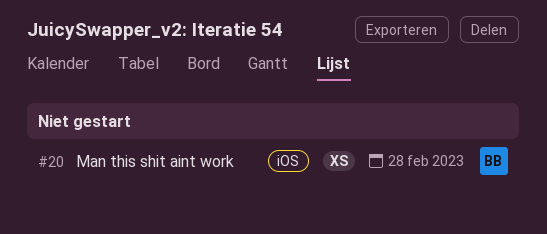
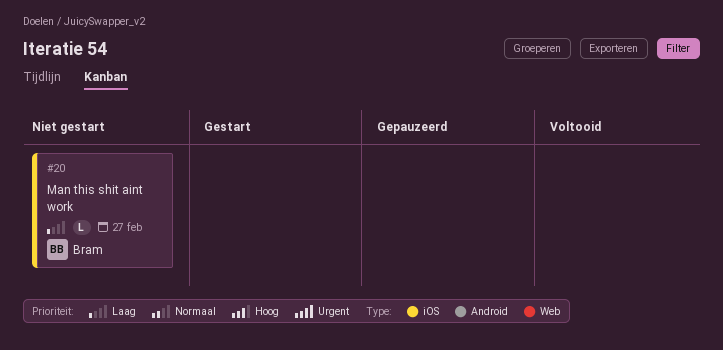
#20, estimate: XS -> L
#20, due: Feb 28 -> Feb 27

